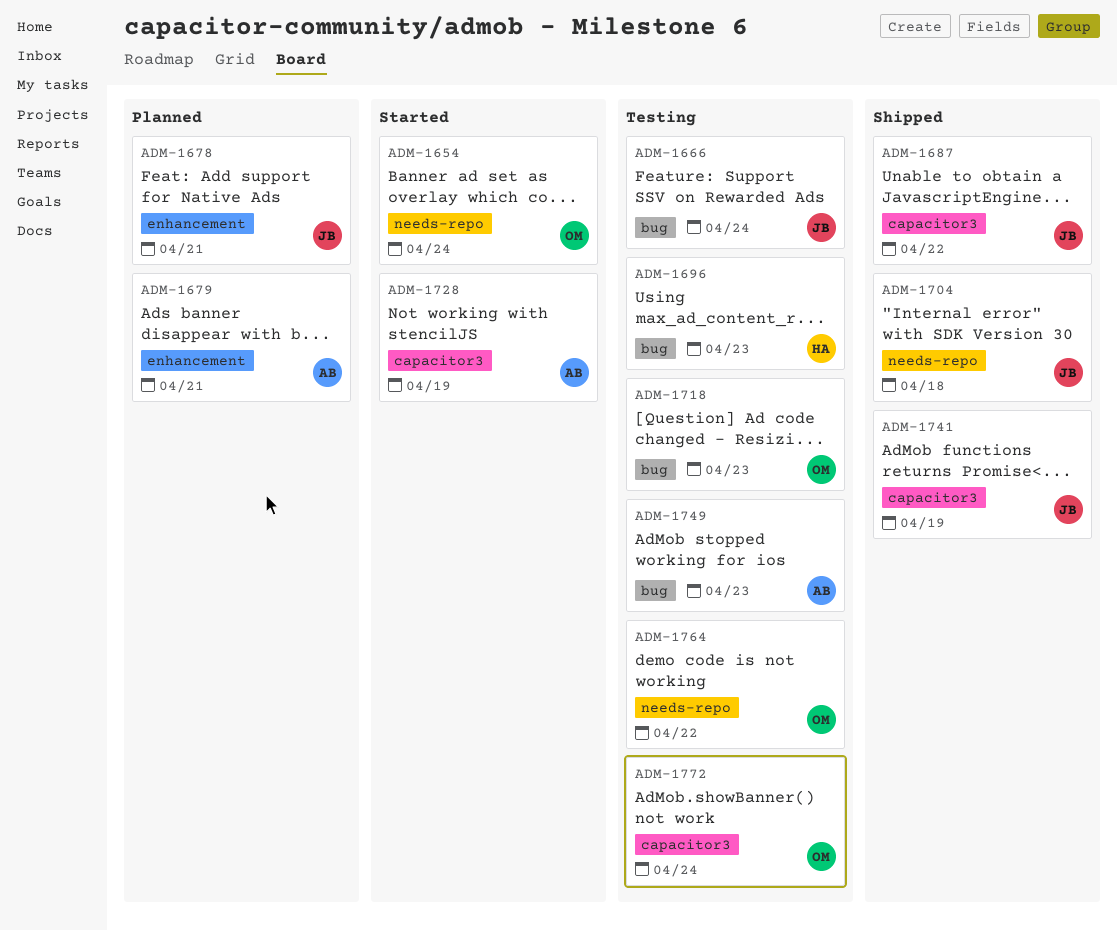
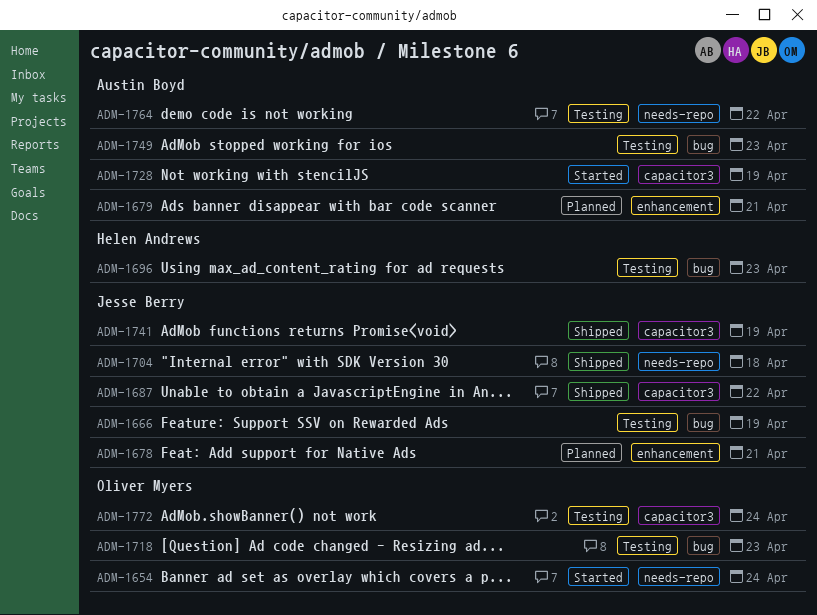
ADM-1666, due: Apr 24 -> Apr 19
ADM-1764, owner: Oliver Myers -> Austin Boyd

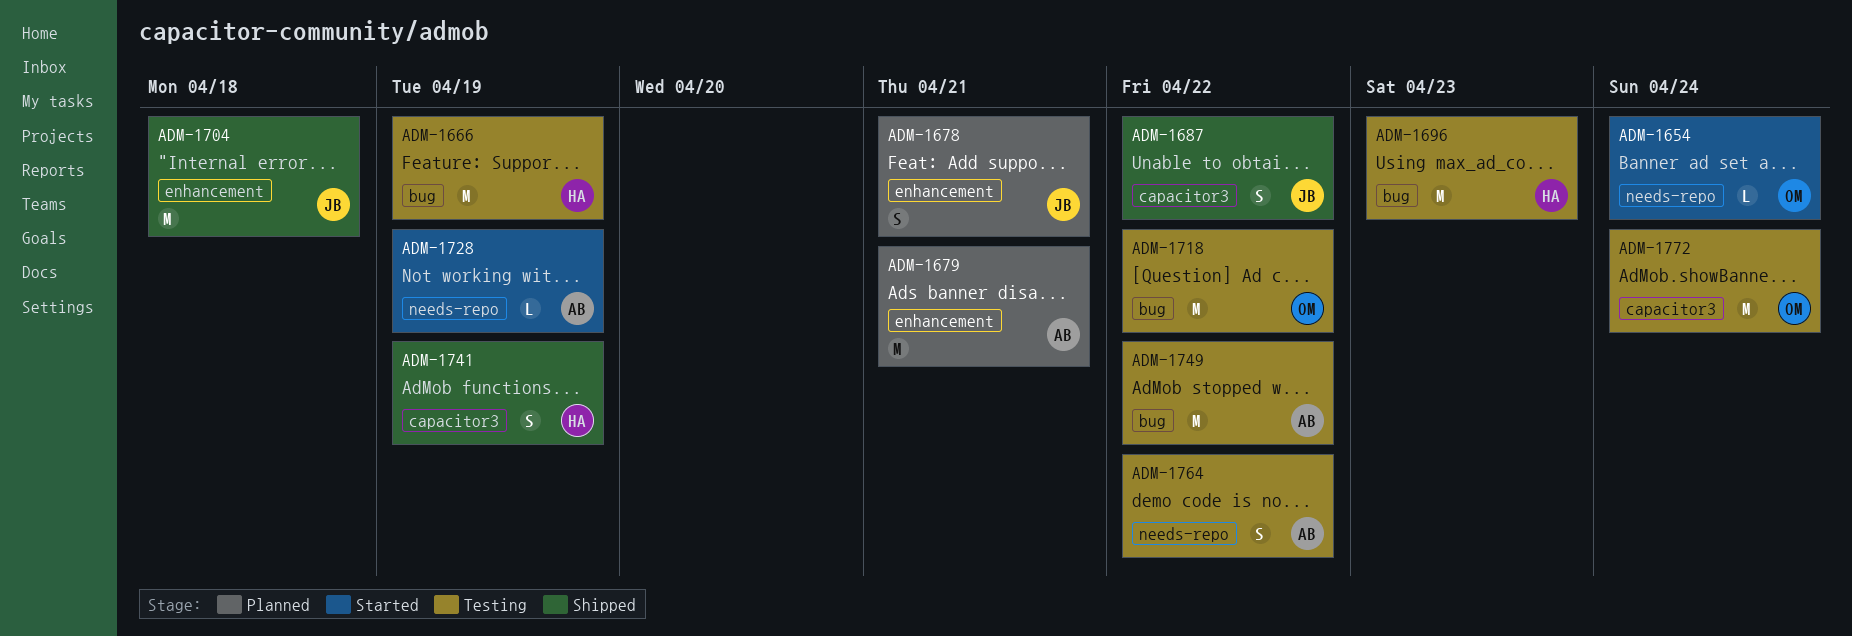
ADM-1666, owner: Jesse Berry -> Helen Andrews
ADM-1704, label: needs-repo -> enhancement
ADM-1718, due: Apr 23 -> Apr 22
ADM-1728, label: capacitor3 -> needs-repo
ADM-1741, owner: Jesse Berry -> Helen Andrews
ADM-1749, due: Apr 23 -> Apr 22

